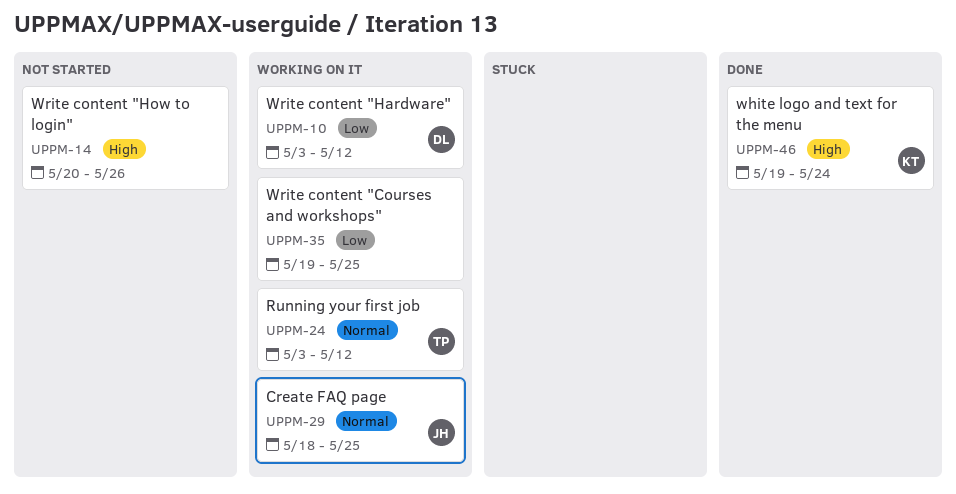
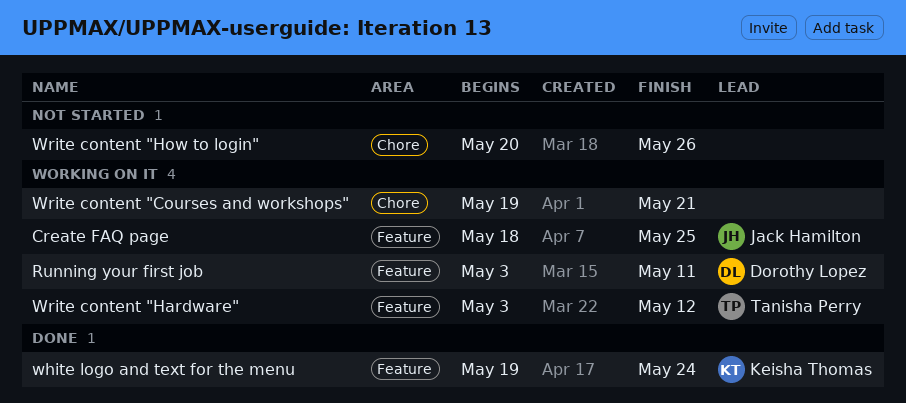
Running your first job, owner: Tanisha Perry -> Dorothy Lopez
Running your first job, due: May 12 -> May 11
Write content "Courses and workshops", due: May 25 -> May 21
Write content "Hardware", owner: Dorothy Lopez -> Tanisha Perry

